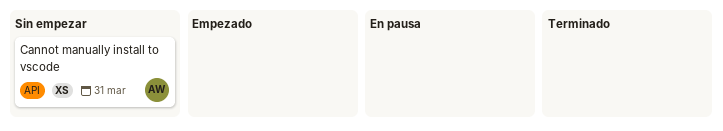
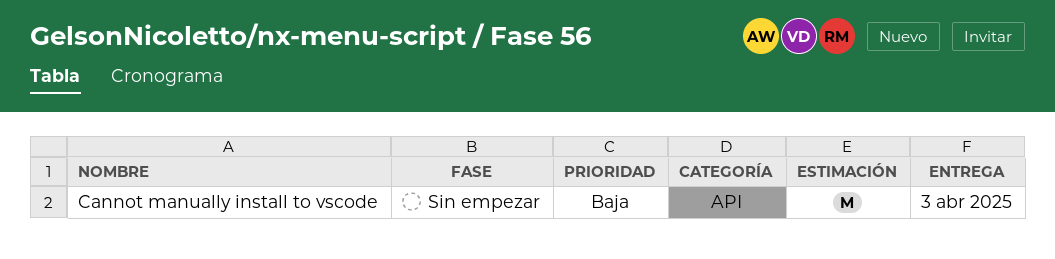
Cannot manually install to vscode, estimate: XS -> M
Cannot manually install to vscode, due: Mar 31 -> Apr 3

